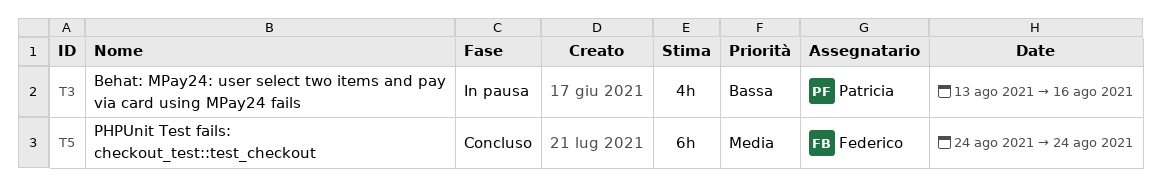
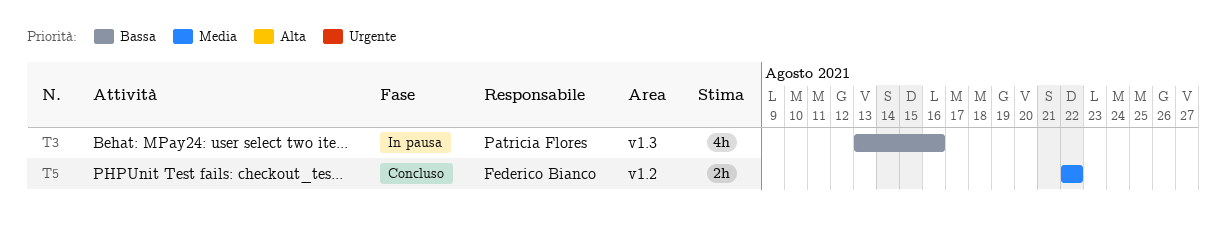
T5, estimate: 6h -> 2h
T5, start: Aug 24 -> Aug 22
T5, due: Aug 24 -> Aug 22

